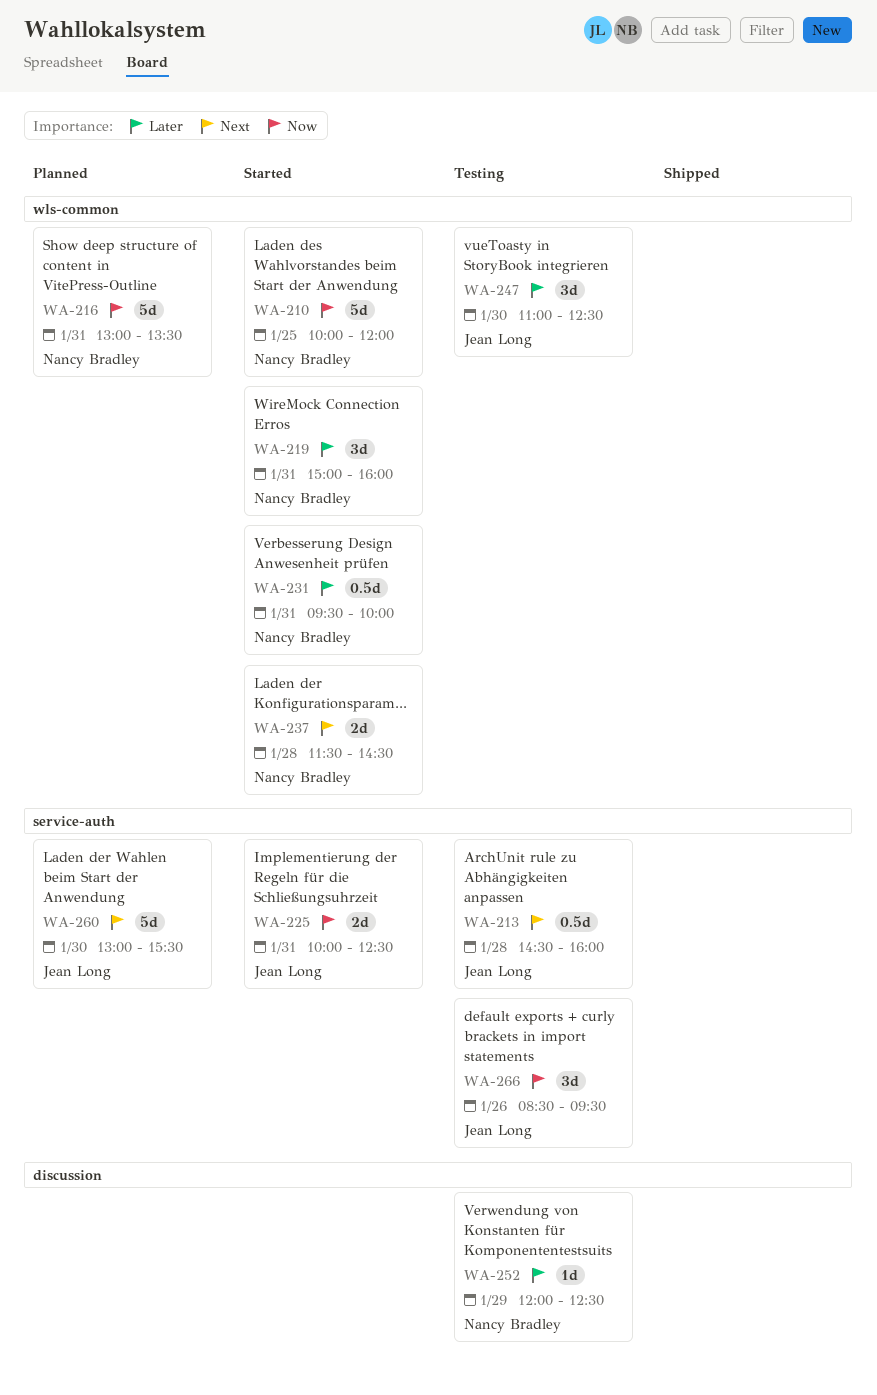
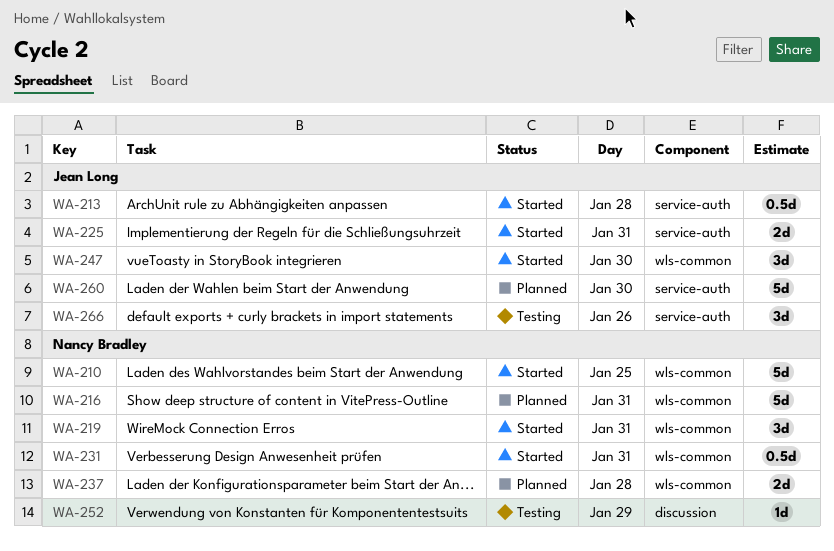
WA-213, status: Testing -> Started
WA-237, status: Started -> Planned
WA-247, status: Testing -> Started

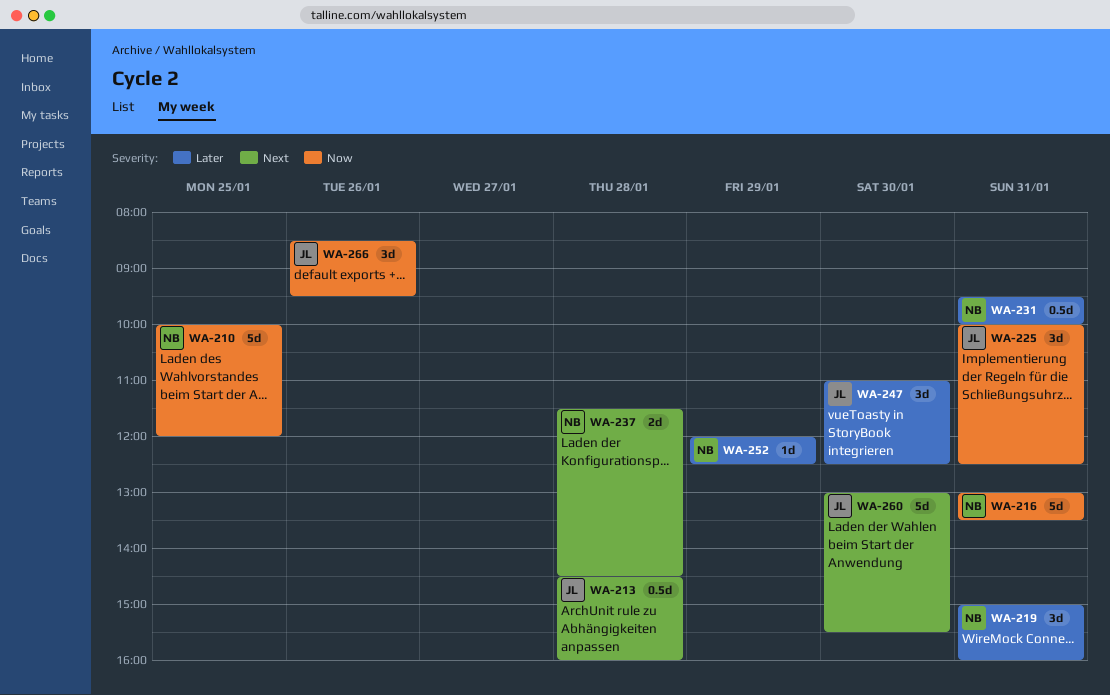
WA-225, estimate: 2d -> 3d

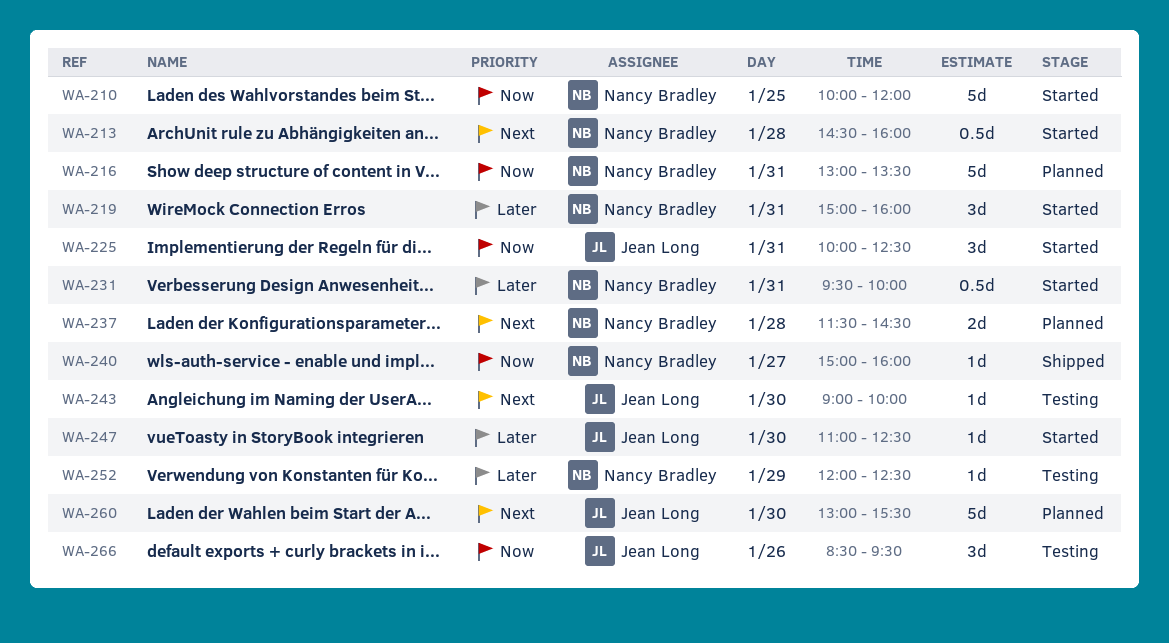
WA-213, owner: Jean Long -> Nancy Bradley
WA-240: none -> present
WA-243: none -> present
WA-247, estimate: 3d -> 1d

